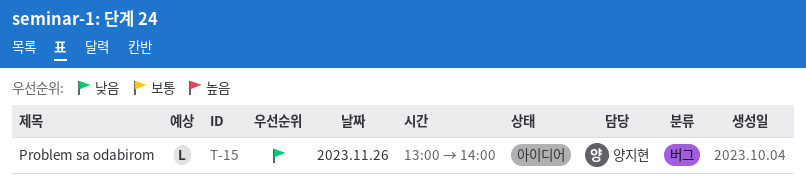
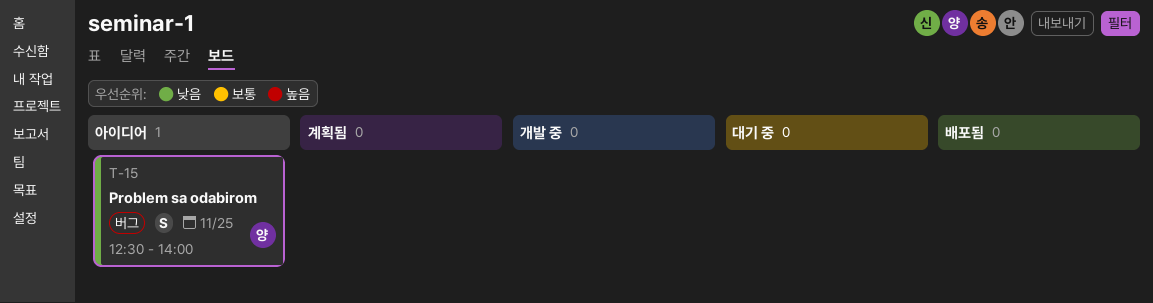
T-15, estimate: L -> S
T-15, day: Nov 26 -> Nov 25
T-15, begins: 13:00 -> 12:30

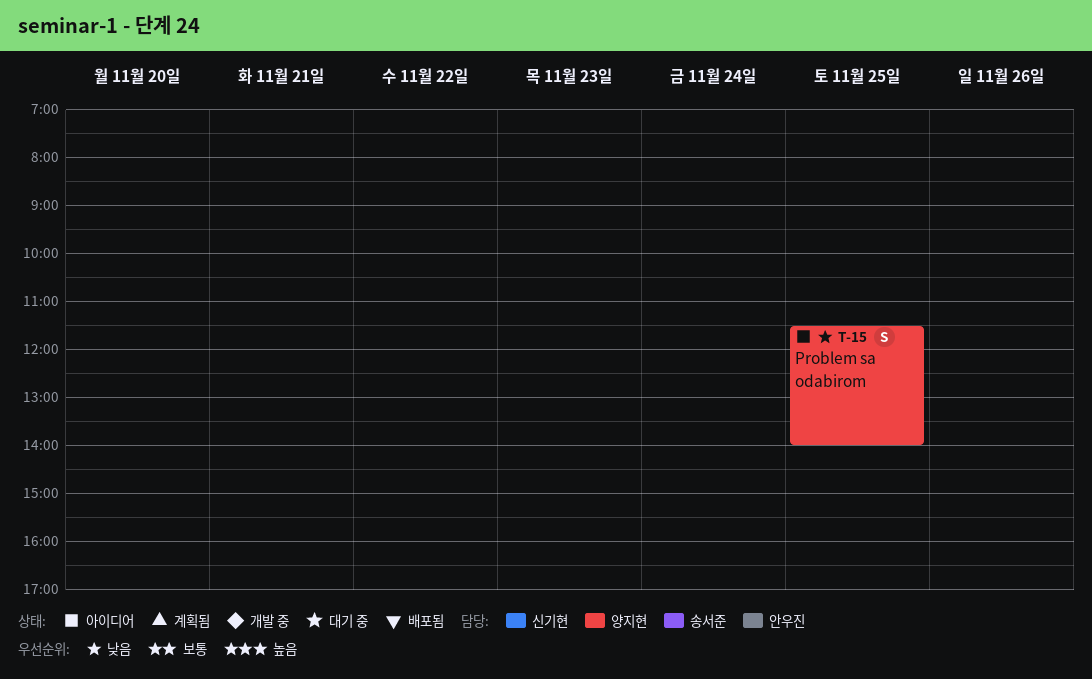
T-15, begins: 12:30 -> 11:30

